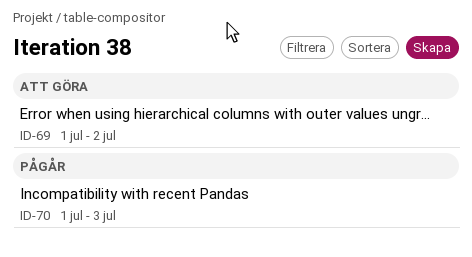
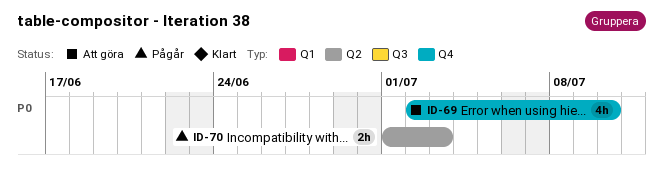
ID-69, start: Jul 1 -> Jul 2
ID-69, due: Jul 2 -> Jul 10

